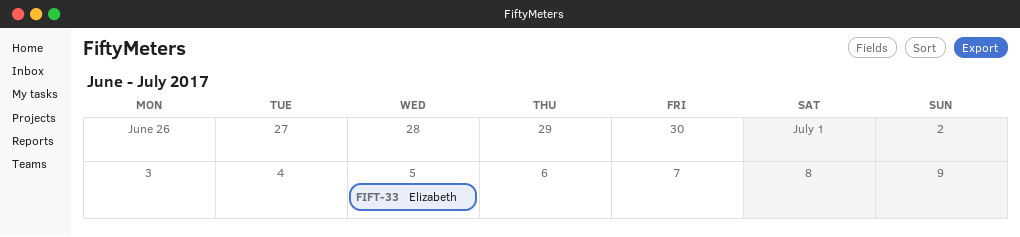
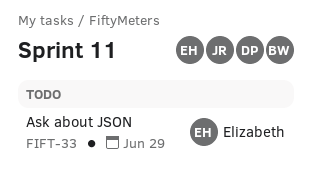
FIFT-33, due: Jul 5 -> Jun 29

